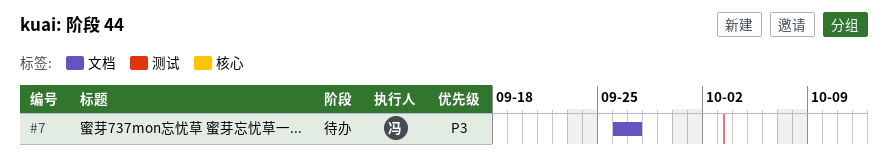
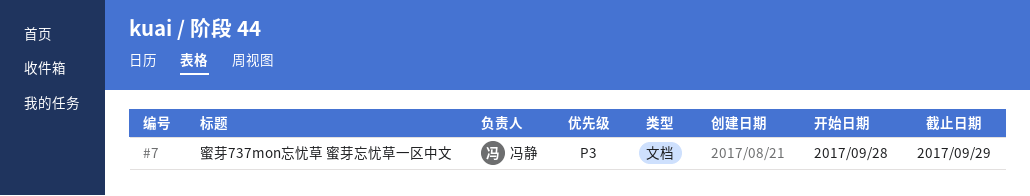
#7, start: Sep 26 -> Sep 28
#7, due: Sep 27 -> Sep 29

